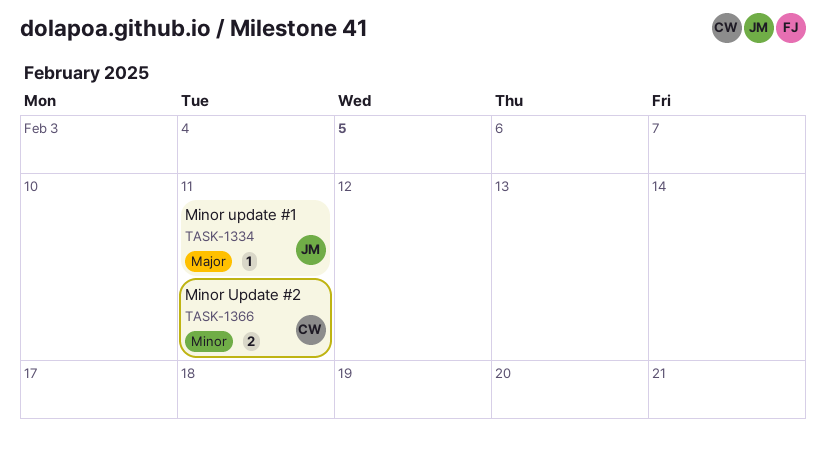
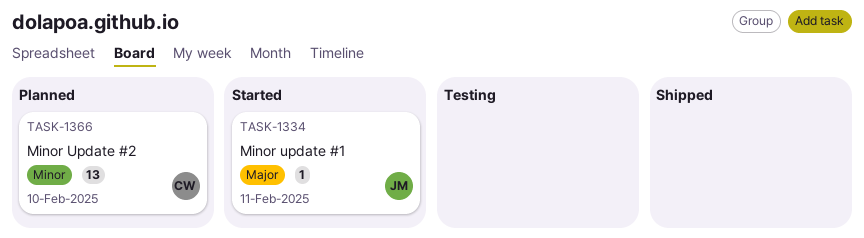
TASK-1366, estimate: 2 -> 13
TASK-1366, due: Feb 11 -> Feb 10

